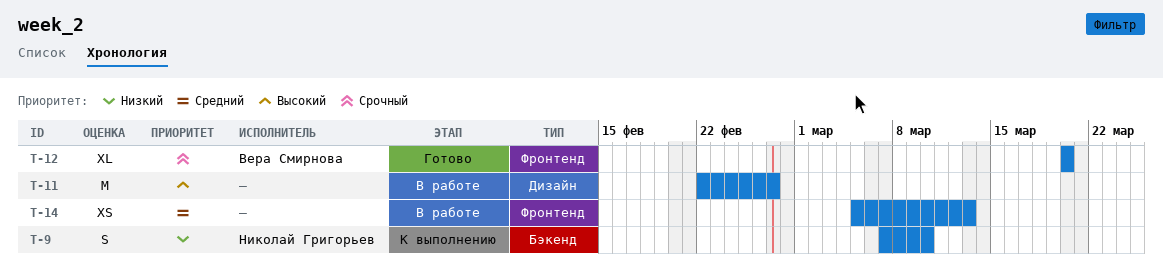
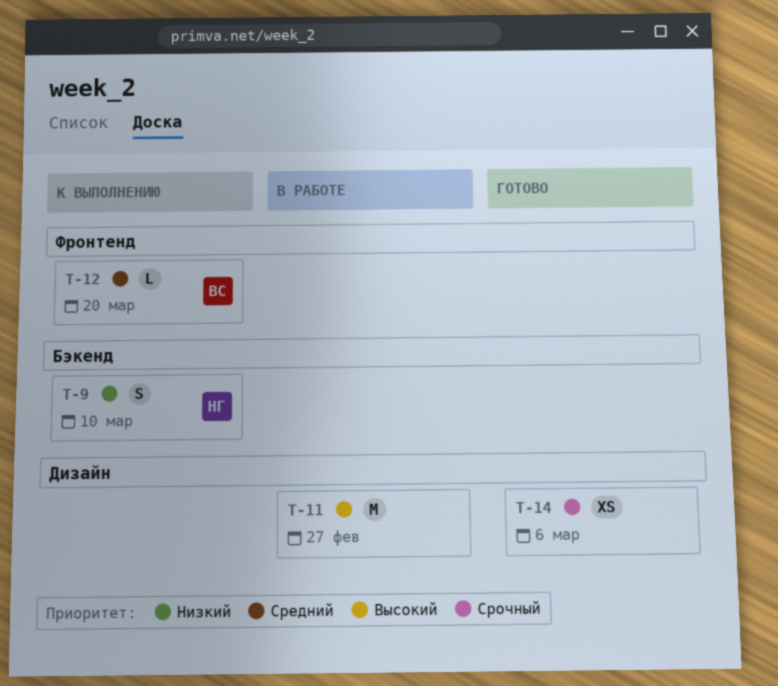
T-12, status: Готово -> К выполнению
T-12, priority: Срочный -> Средний
T-12, estimate: XL -> L
T-14, status: В работе -> Готово
T-14, priority: Средний -> Срочный
T-14, label: Фронтенд -> Дизайн
T-14, due: Mar 13 -> Mar 6

